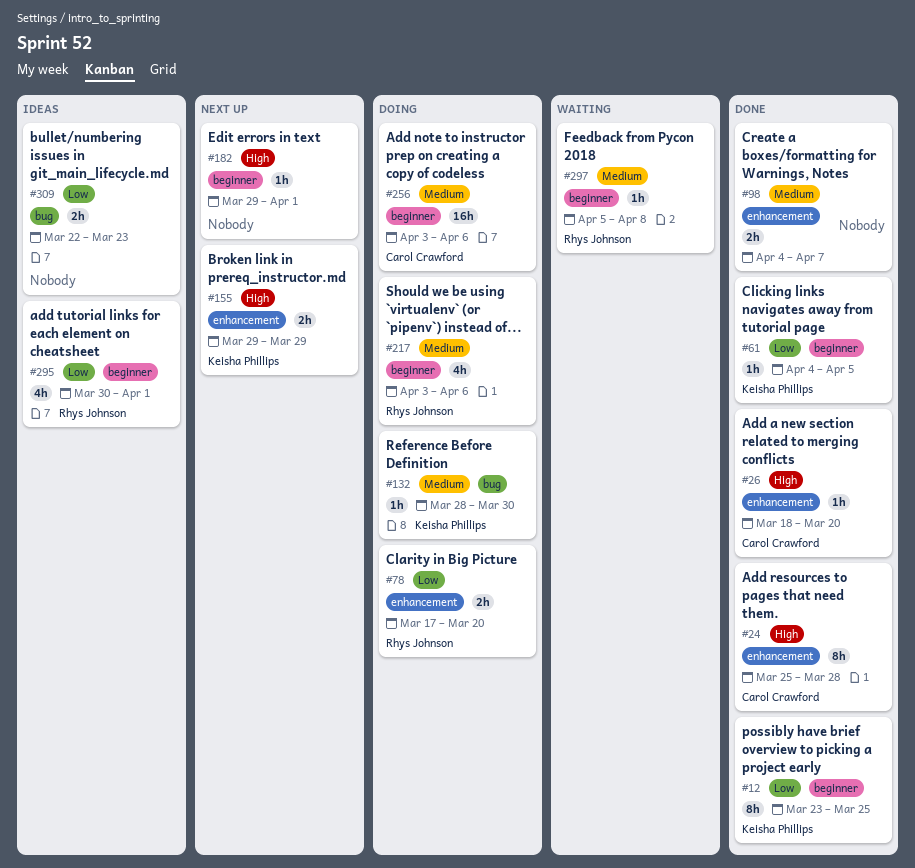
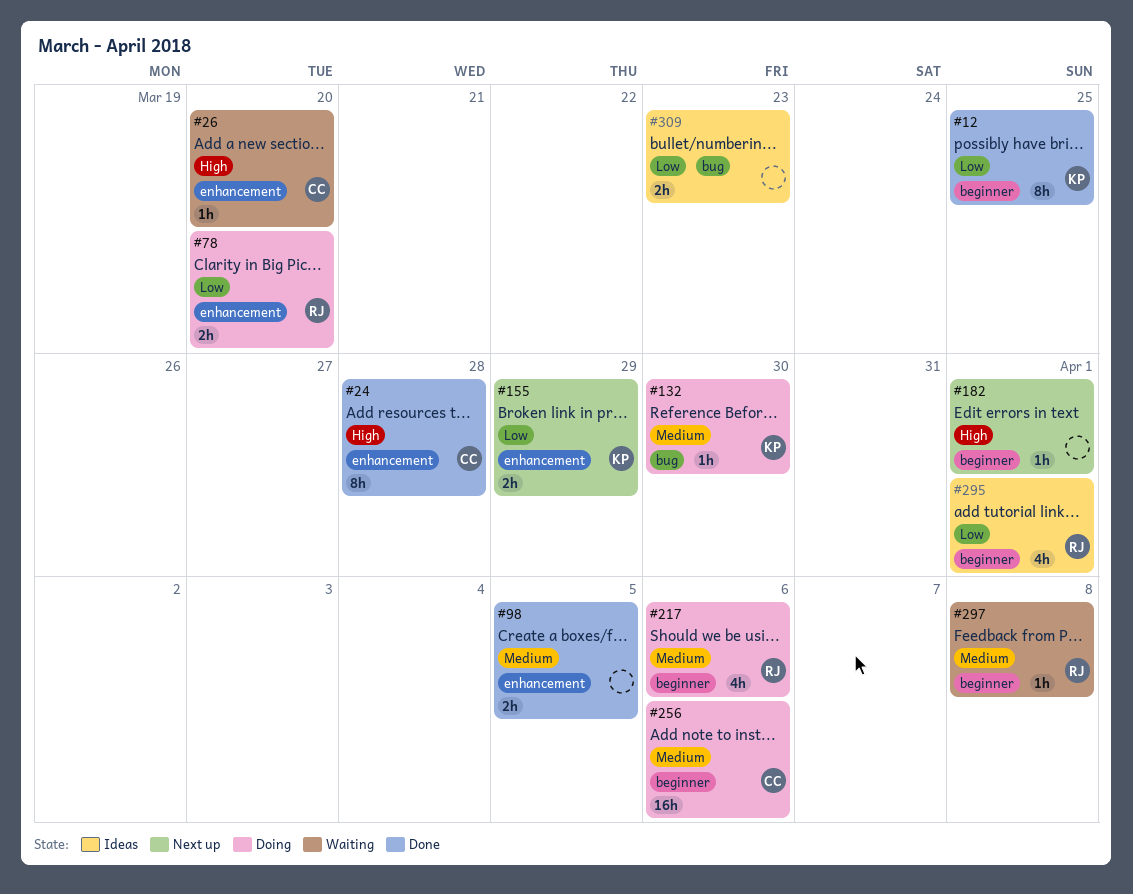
#26, status: Done -> Waiting
#61: present -> none
#98, due: Apr 7 -> Apr 5
#155, priority: High -> Low

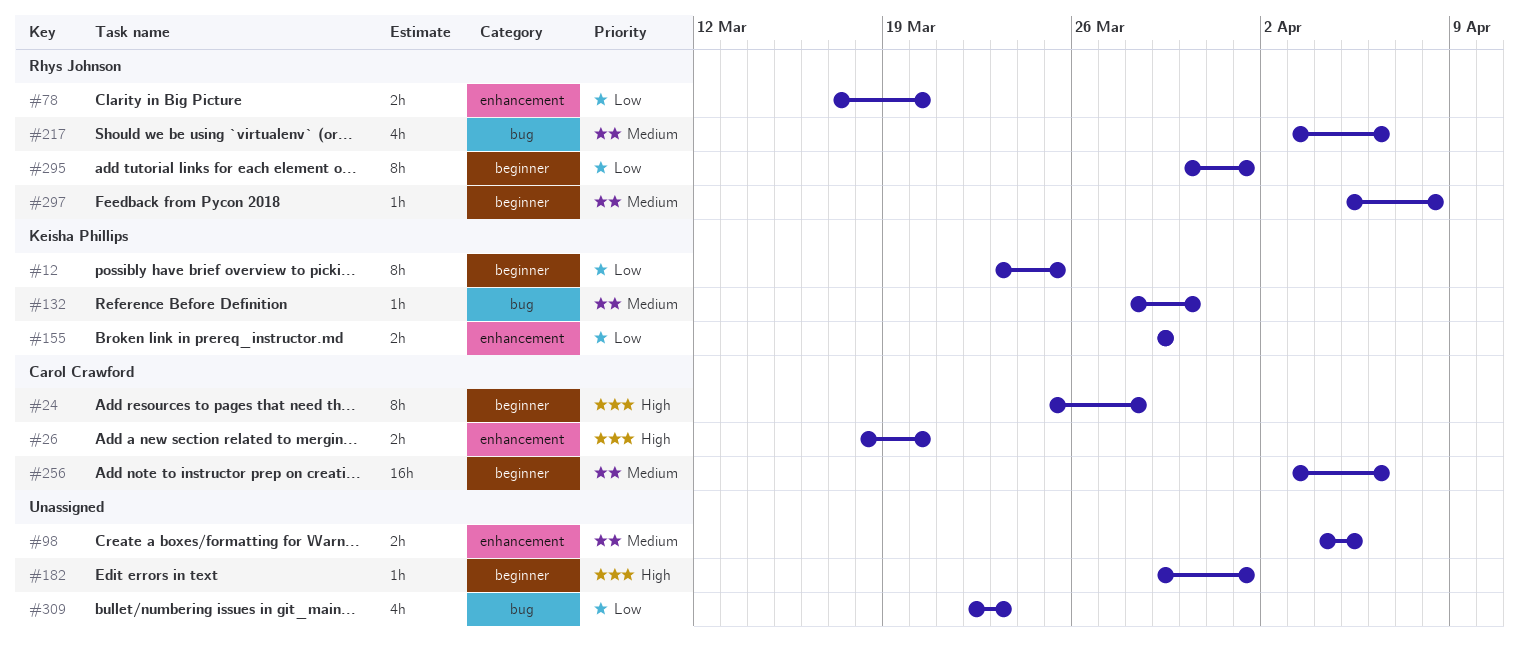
#24, label: enhancement -> beginner
#26, estimate: 1h -> 2h
#217, label: beginner -> bug
#295, estimate: 4h -> 8h
#309, estimate: 2h -> 4h

